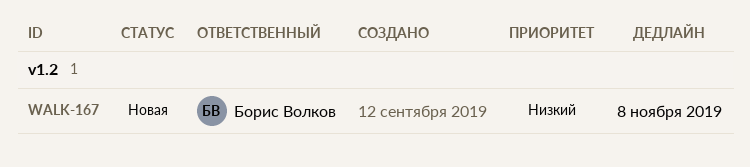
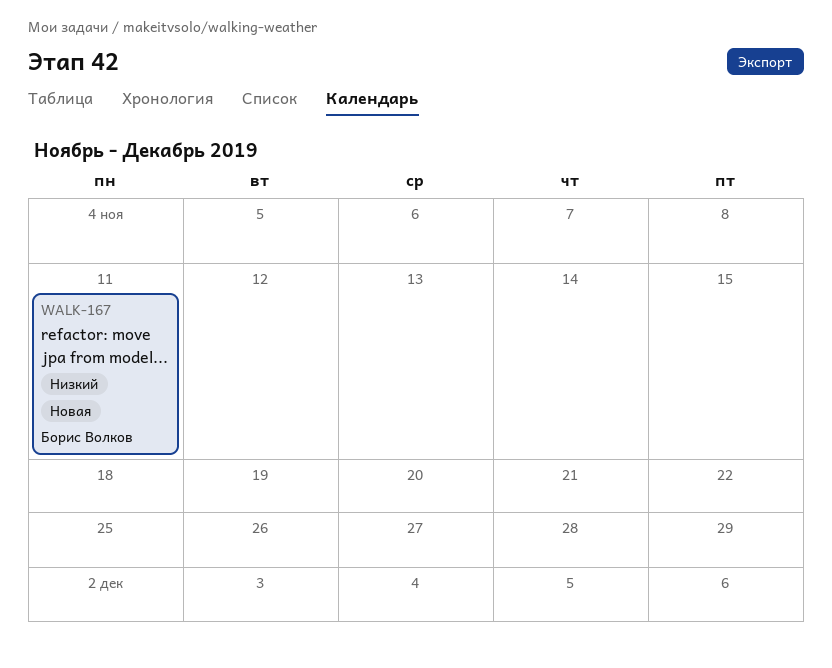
WALK-167, due: Nov 8 -> Nov 11

